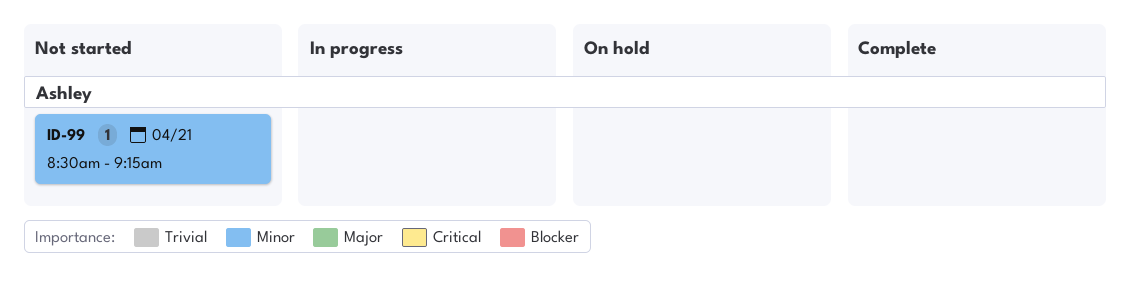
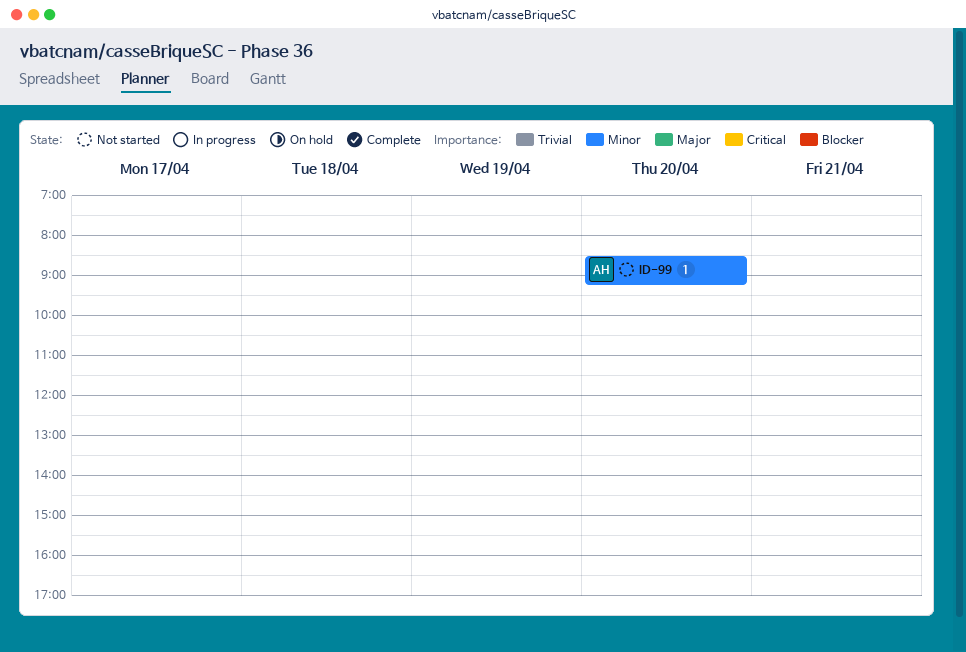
ID-99, day: Apr 21 -> Apr 20

